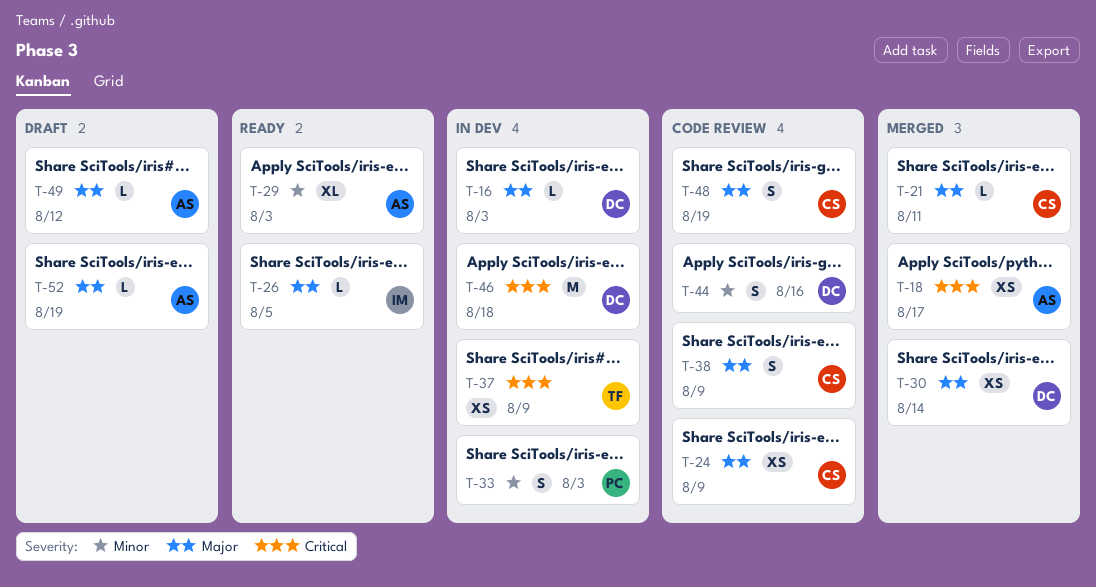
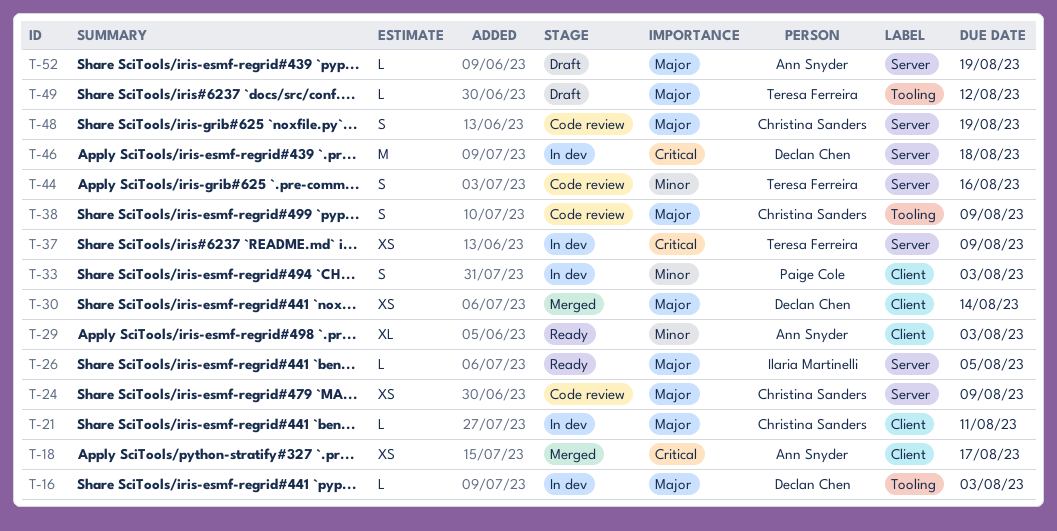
T-21, status: Merged -> In dev
T-44, owner: Declan Chen -> Teresa Ferreira
T-49, owner: Ann Snyder -> Teresa Ferreira

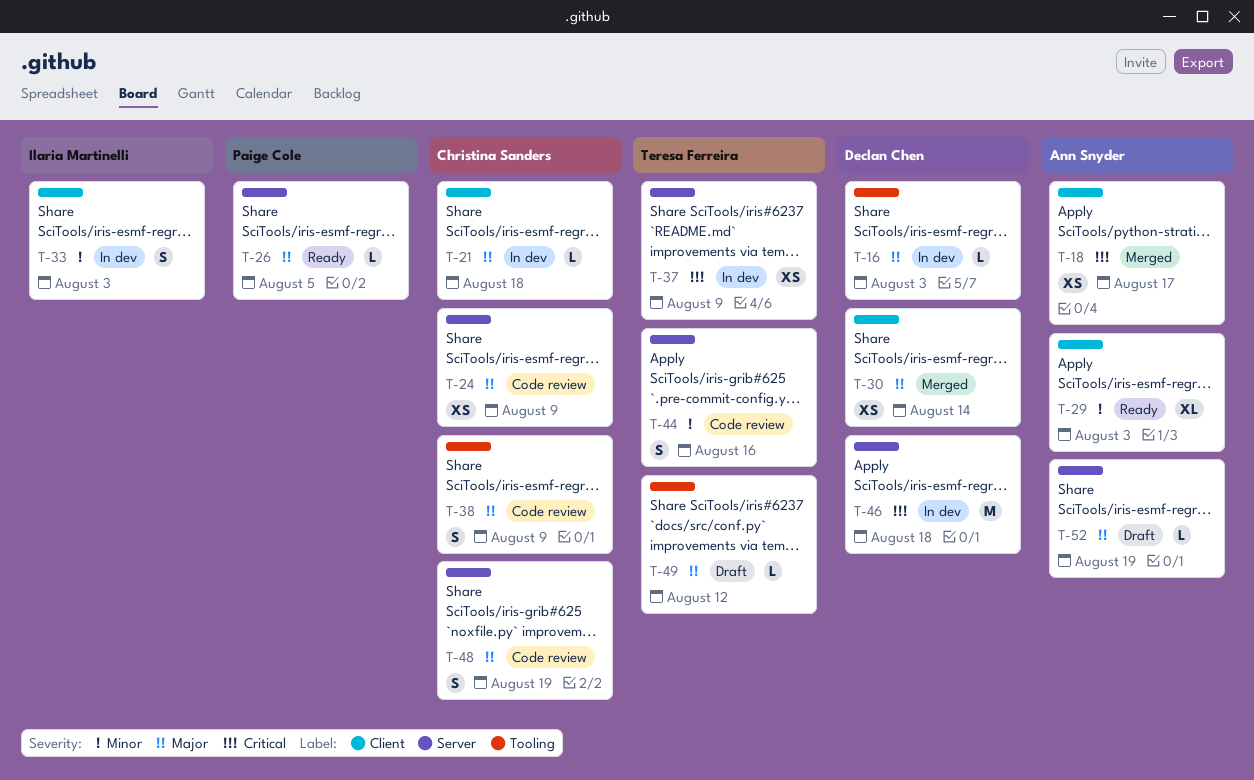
T-21, due: Aug 11 -> Aug 18
T-26, owner: Ilaria Martinelli -> Paige Cole
T-33, owner: Paige Cole -> Ilaria Martinelli

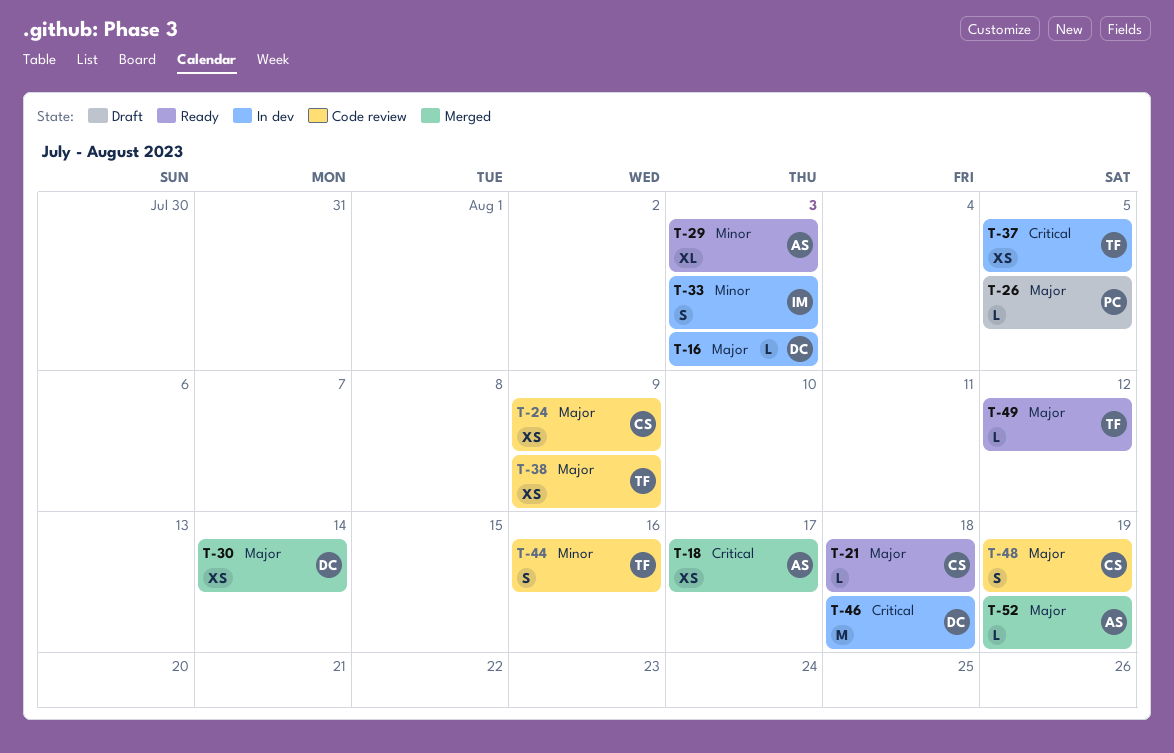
T-21, status: In dev -> Ready
T-26, status: Ready -> Draft
T-37, due: Aug 9 -> Aug 5
T-38, owner: Christina Sanders -> Teresa Ferreira
T-38, estimate: S -> XS
T-49, status: Draft -> Ready
T-52, status: Draft -> Merged

